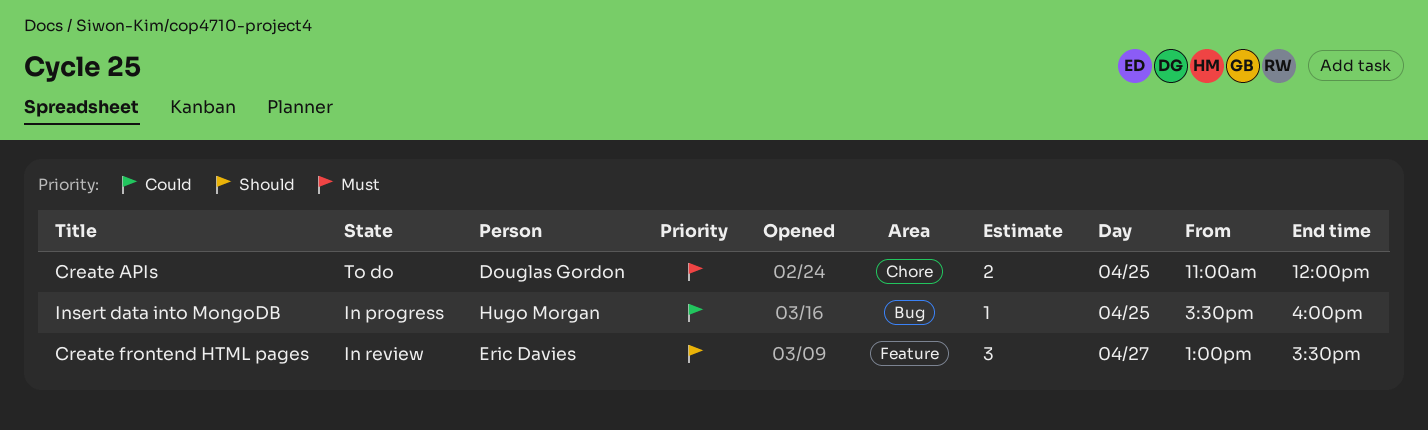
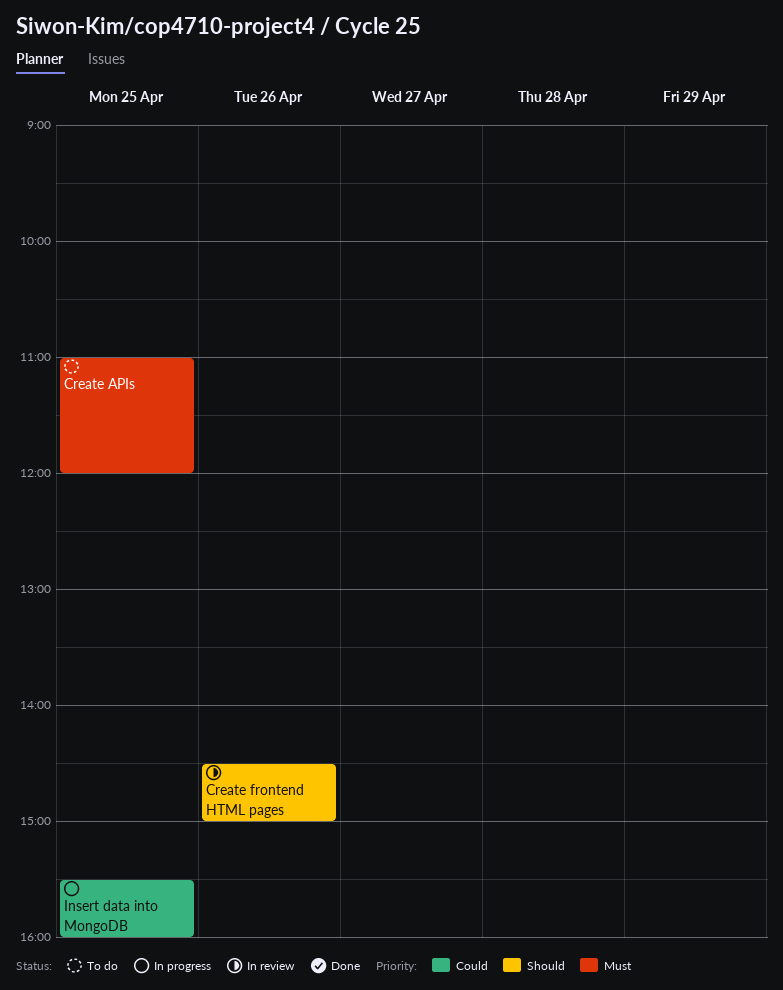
Create frontend HTML pages, day: Apr 27 -> Apr 26
Create frontend HTML pages, begins: 13:00 -> 14:30
Create frontend HTML pages, ends: 15:30 -> 15:00

